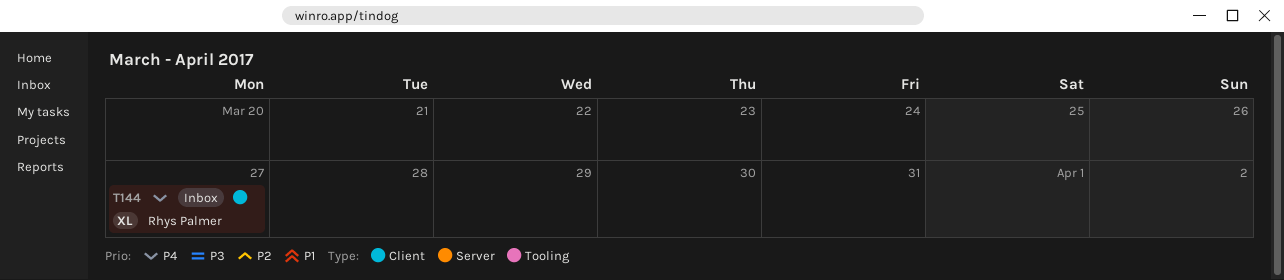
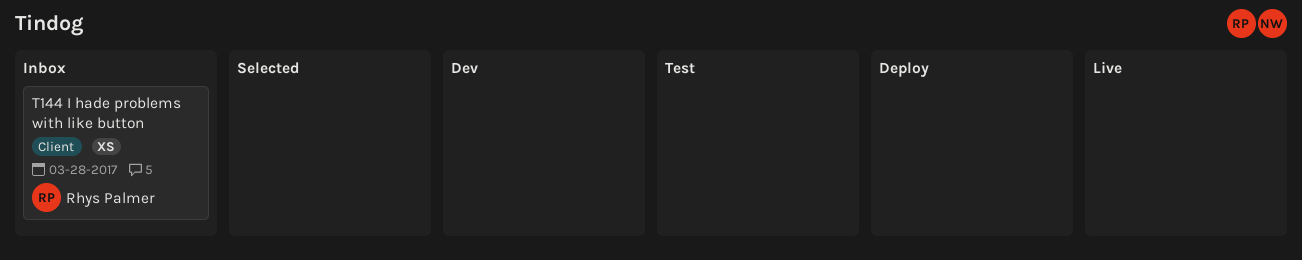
T144, estimate: XL -> XS
T144, due: Mar 27 -> Mar 28

